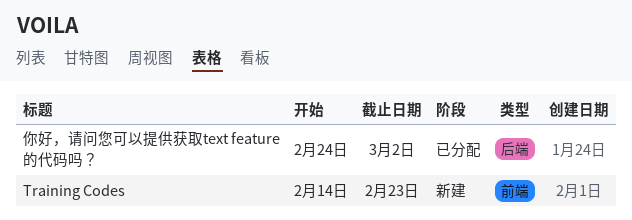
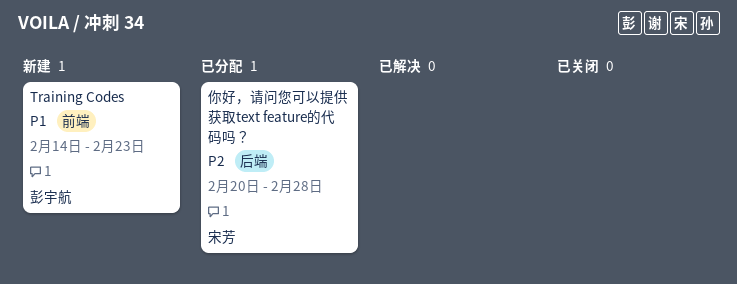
你好，请问您可以提供获取text feature的代码吗？, start: Feb 24 -> Feb 20
你好，请问您可以提供获取text feature的代码吗？, due: Mar 2 -> Feb 28

